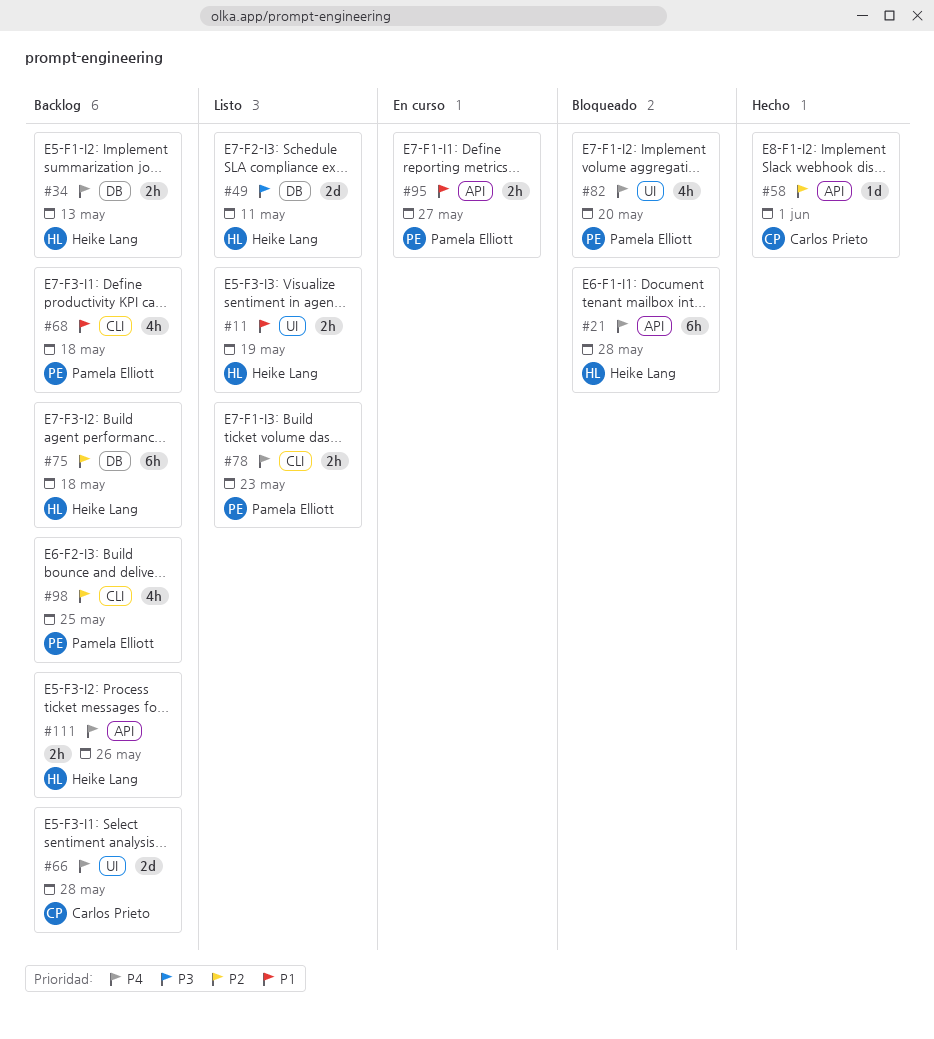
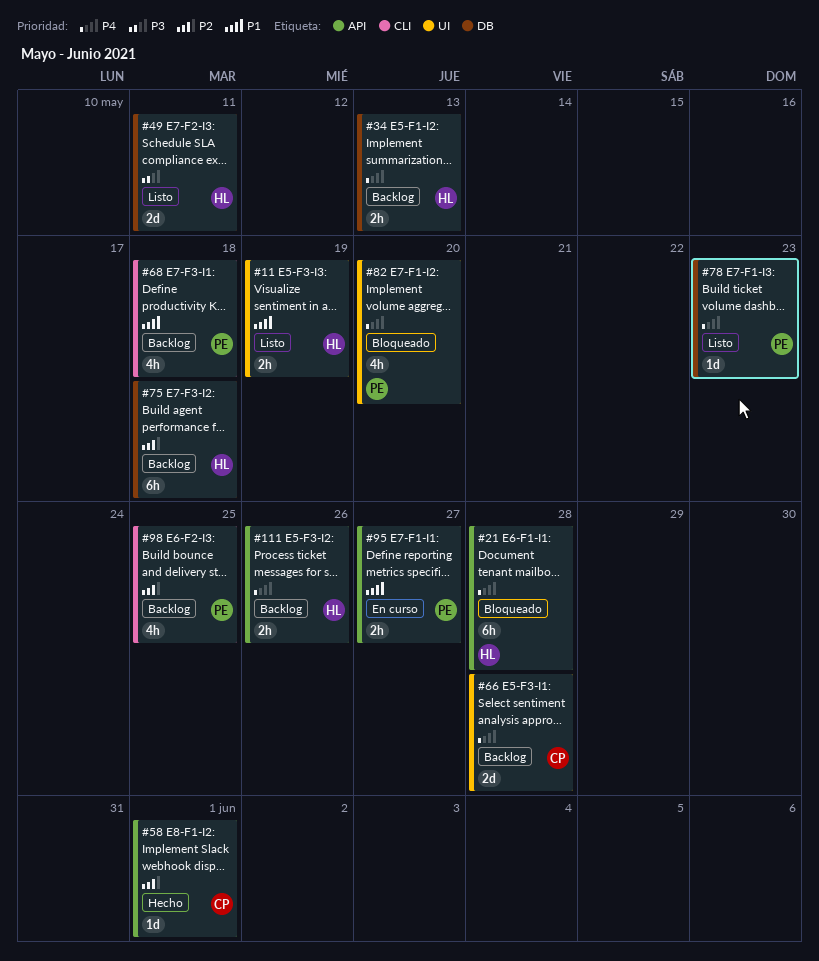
#78, label: CLI -> DB
#78, estimate: 2h -> 1d

